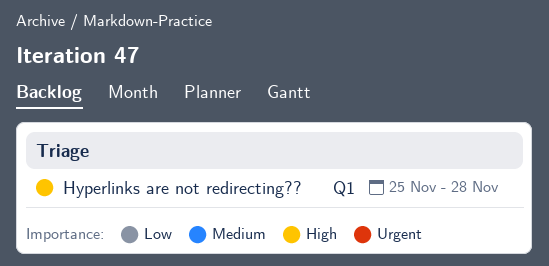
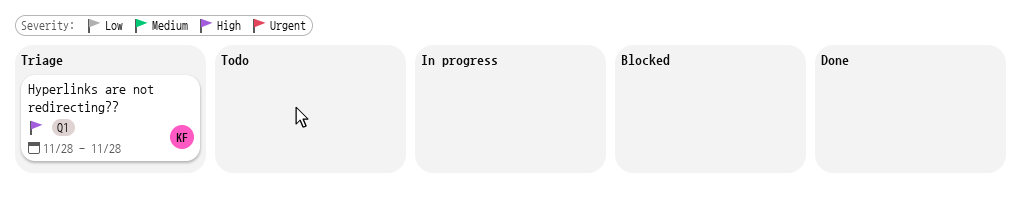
Hyperlinks are not redirecting??, start: Nov 25 -> Nov 28

